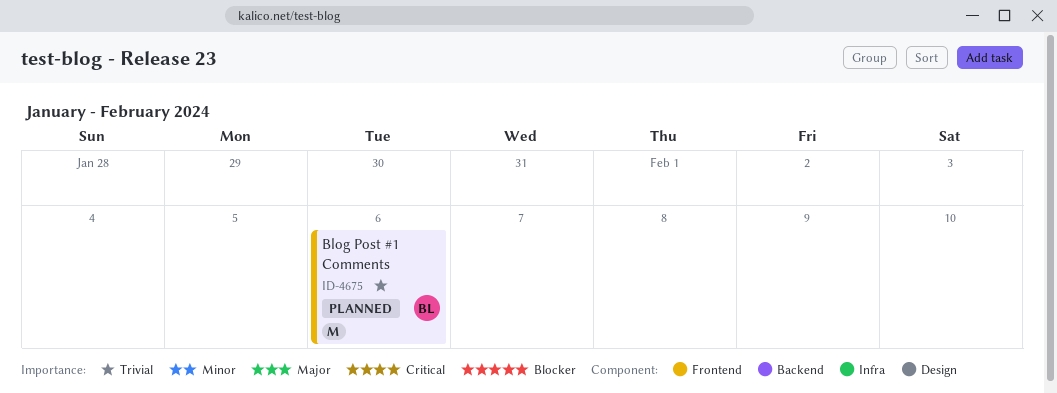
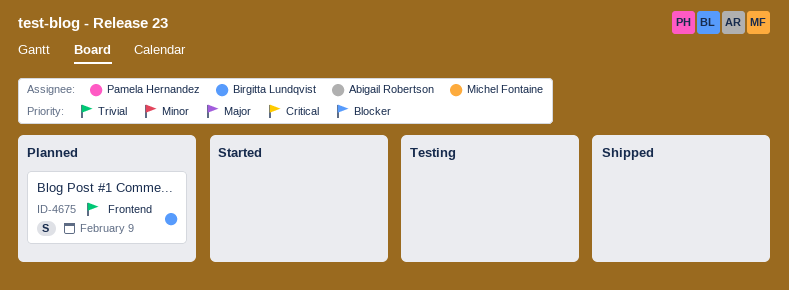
ID-4675, estimate: M -> S
ID-4675, due: Feb 6 -> Feb 9

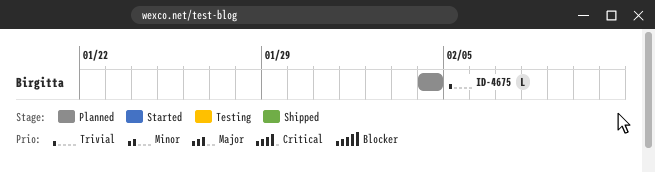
ID-4675, estimate: S -> L
ID-4675, due: Feb 9 -> Feb 4

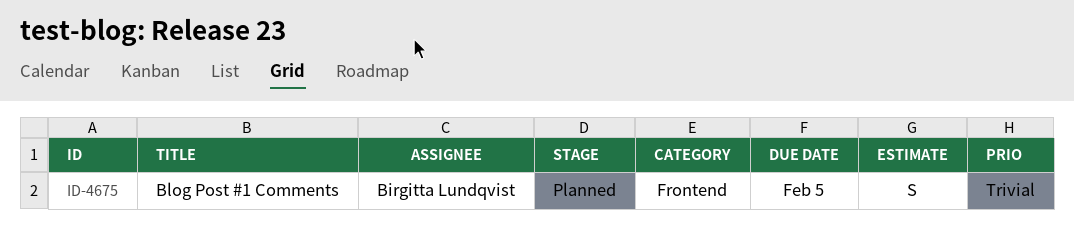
ID-4675, estimate: L -> S
ID-4675, due: Feb 4 -> Feb 5

